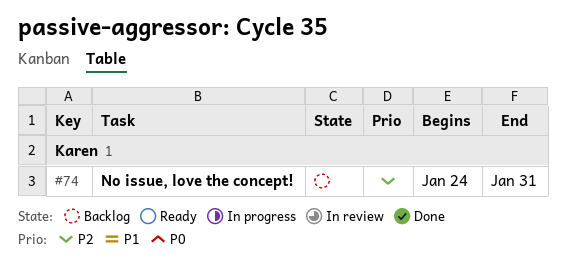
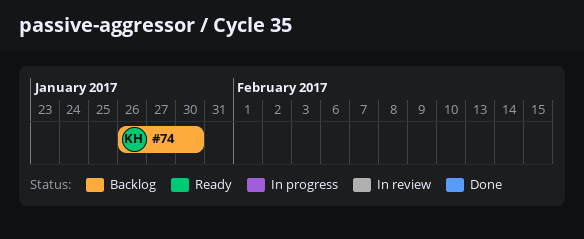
#74, start: Jan 24 -> Jan 26
#74, due: Jan 31 -> Jan 30

